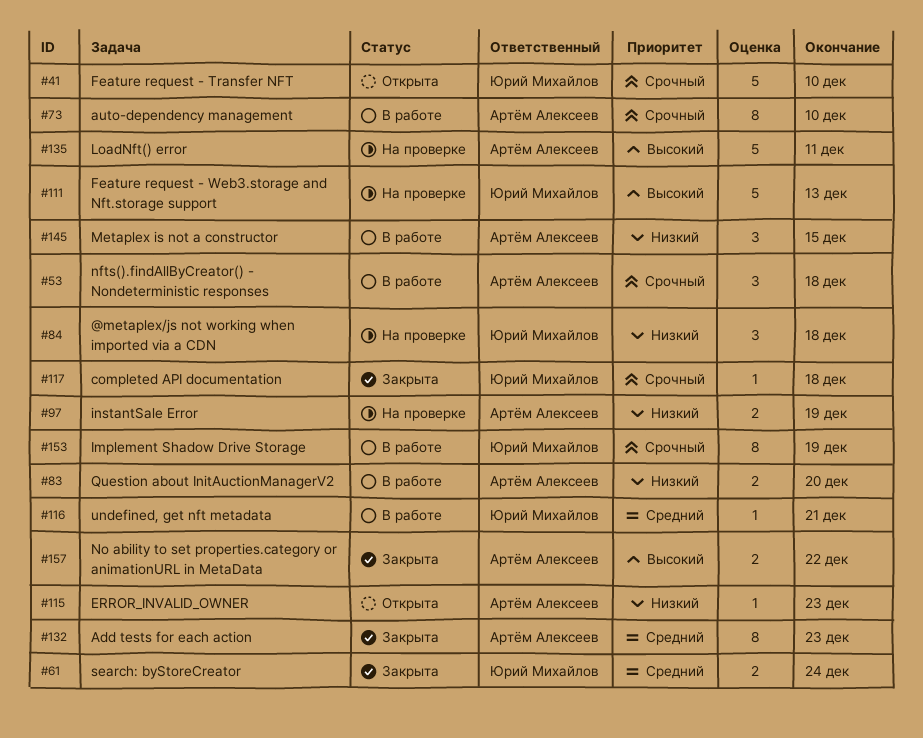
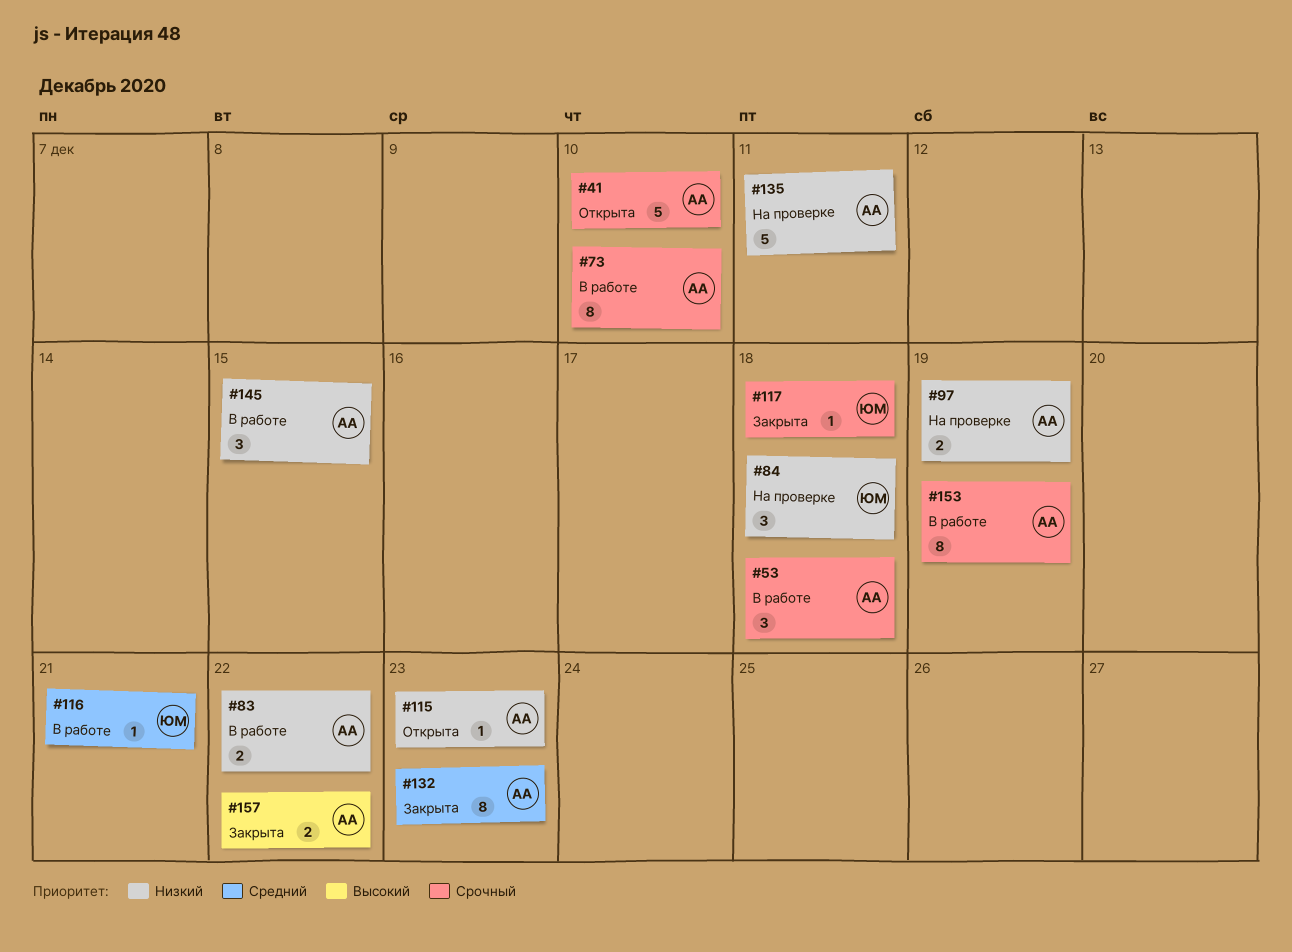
#41, owner: Юрий Михайлов -> Артём Алексеев
#61: present -> none
#83, due: Dec 20 -> Dec 22
#111: present -> none
#135, priority: Высокий -> Низкий
#153, owner: Юрий Михайлов -> Артём Алексеев

